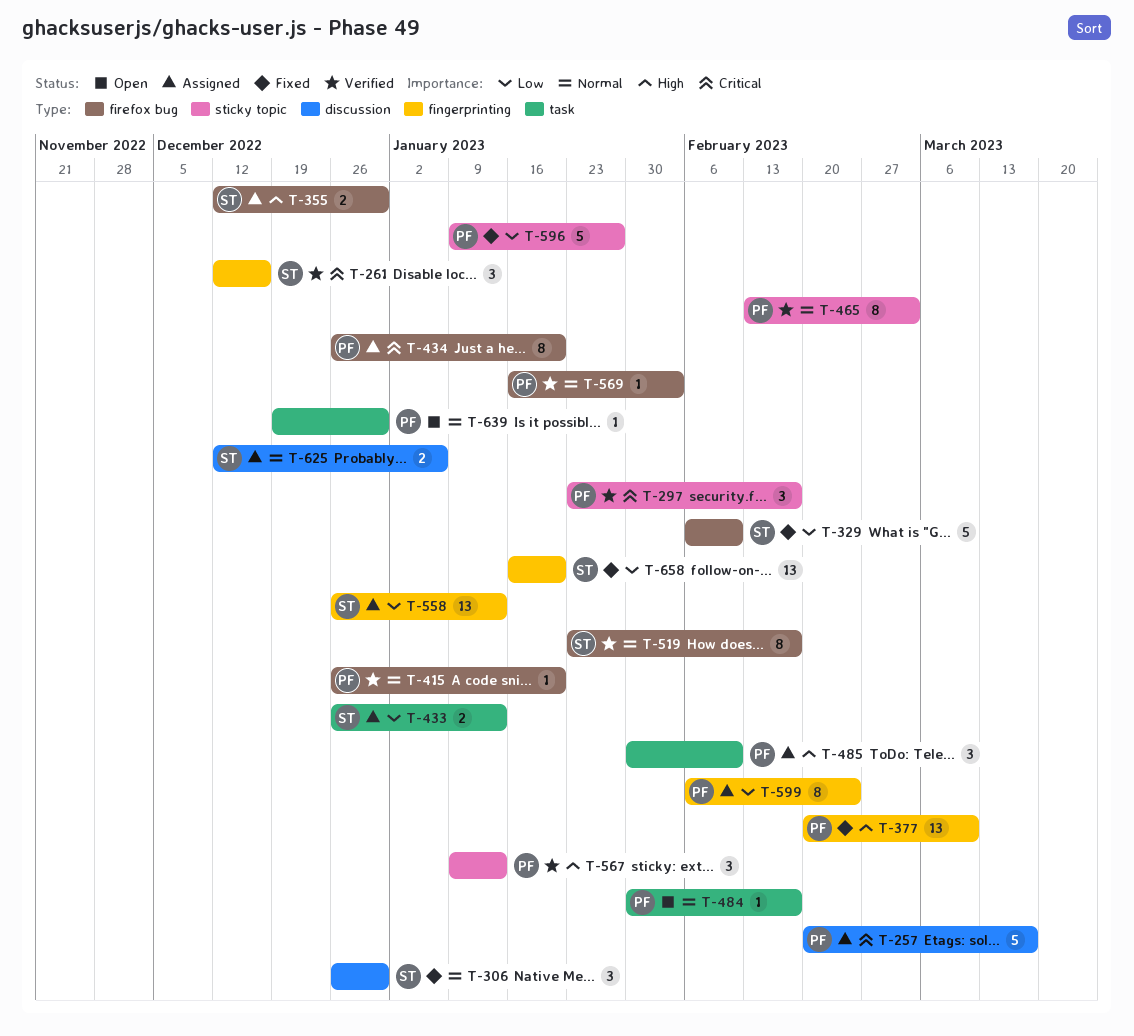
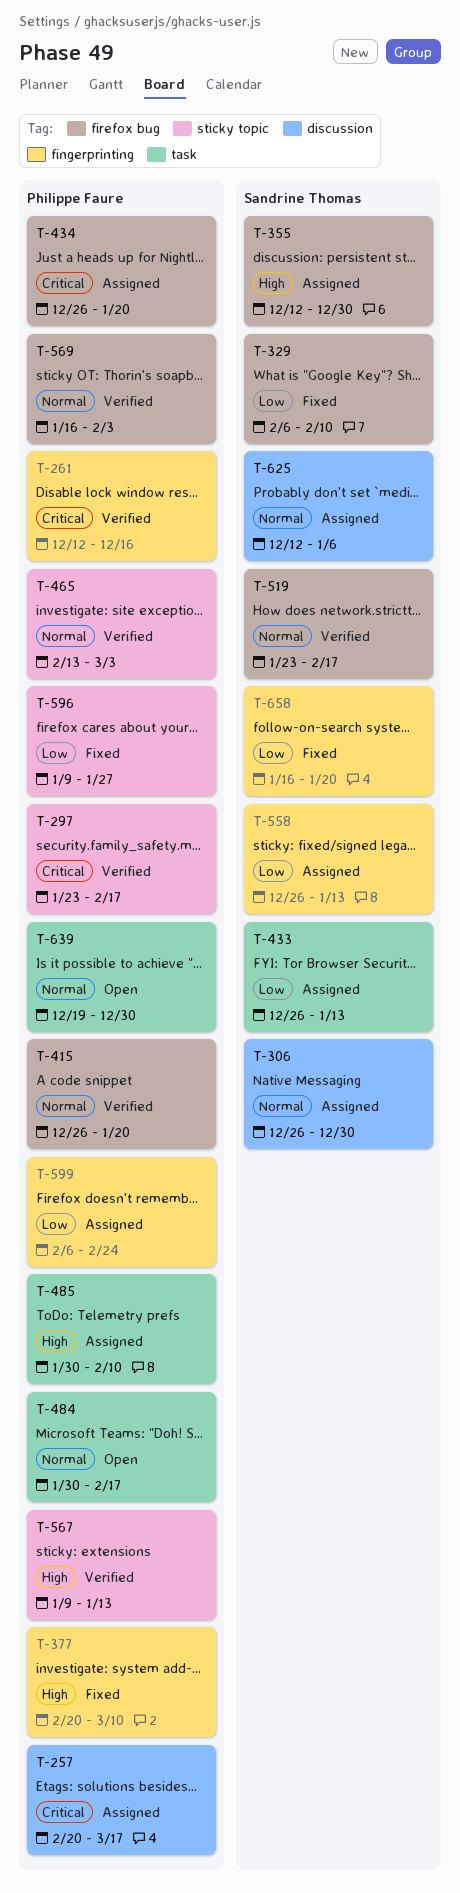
T-261, owner: Sandrine Thomas -> Philippe Faure
T-306, status: Fixed -> Assigned

